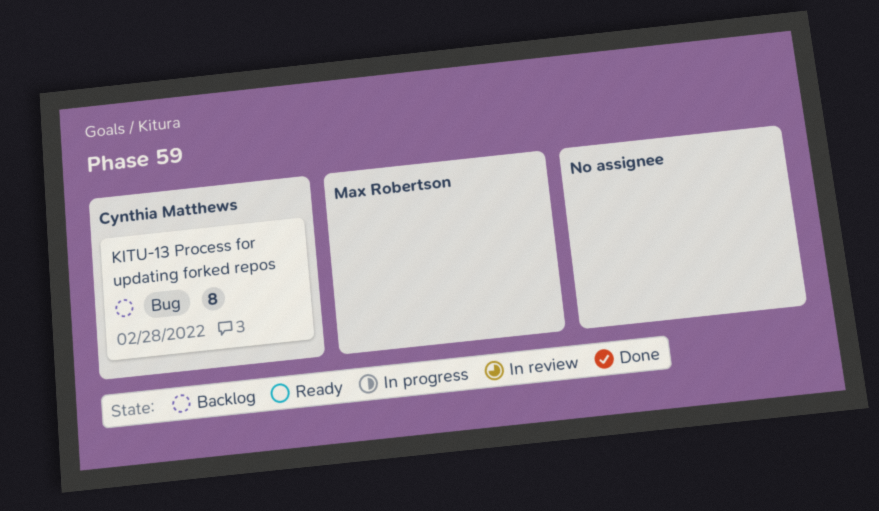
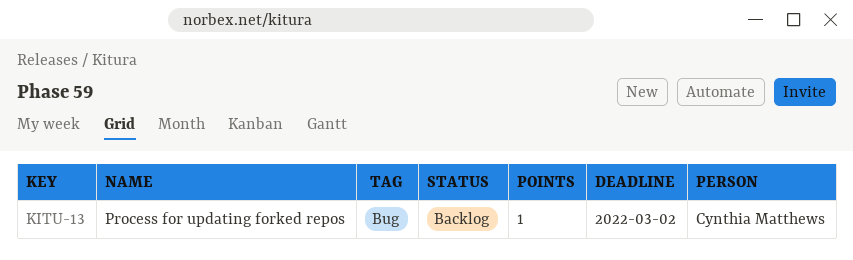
KITU-13, estimate: 8 -> 1
KITU-13, due: Feb 28 -> Mar 2

